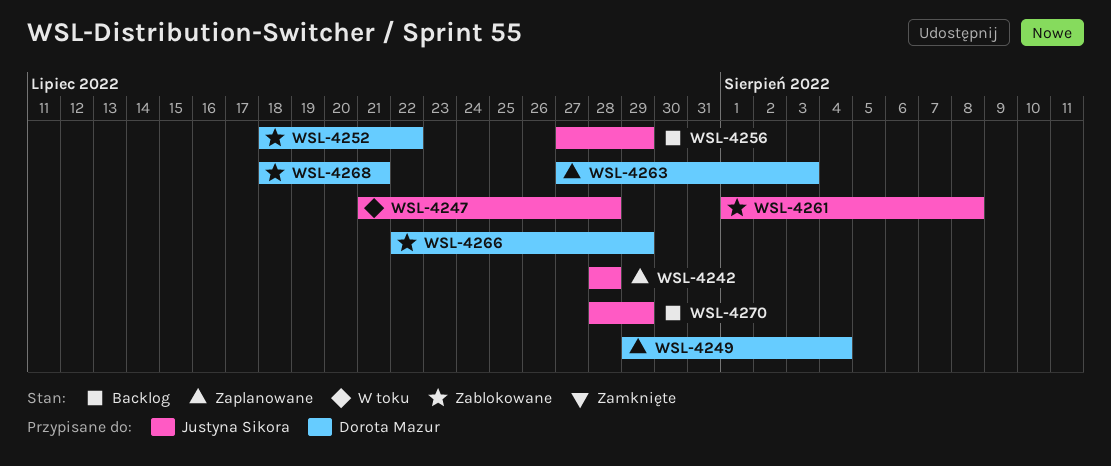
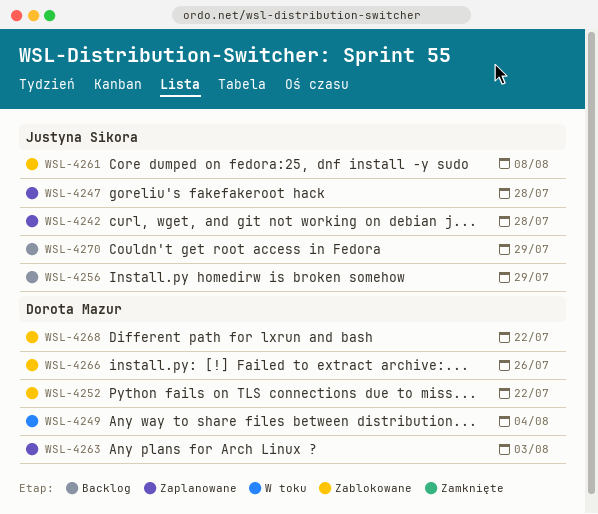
WSL-4247, status: W toku -> Zaplanowane
WSL-4249, status: Zaplanowane -> W toku
WSL-4266, due: Jul 29 -> Jul 26
WSL-4268, due: Jul 21 -> Jul 22

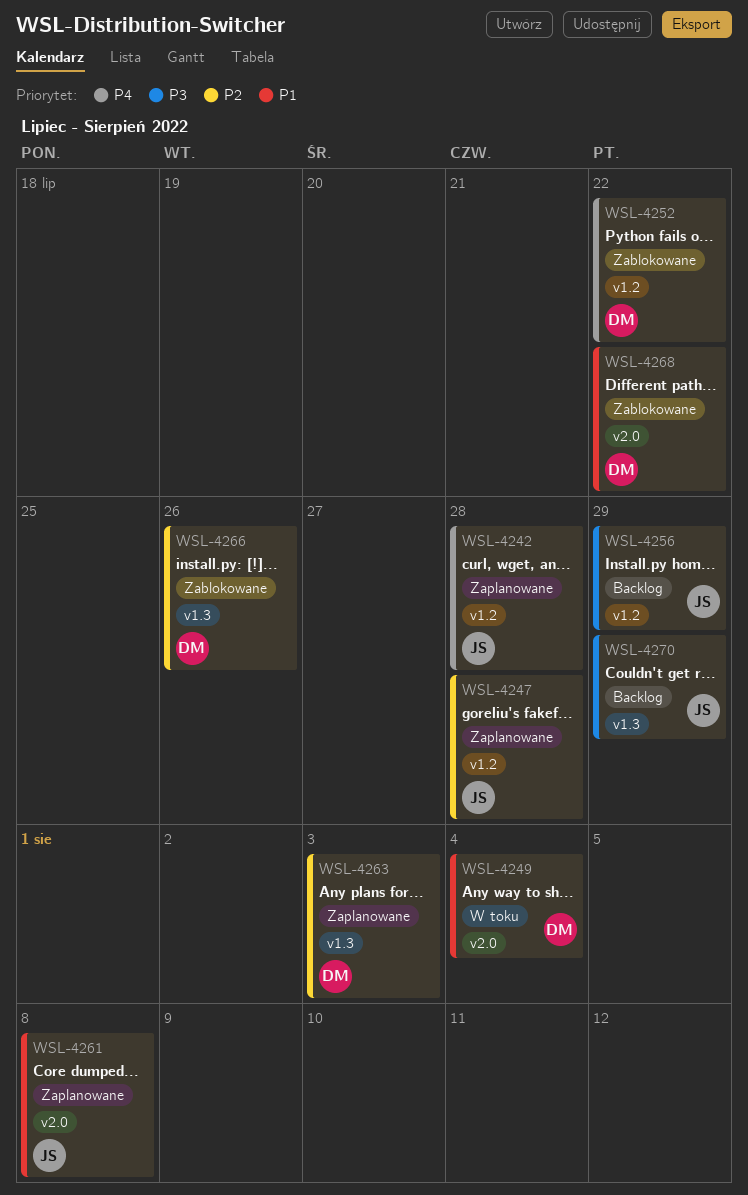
WSL-4261, status: Zablokowane -> Zaplanowane

